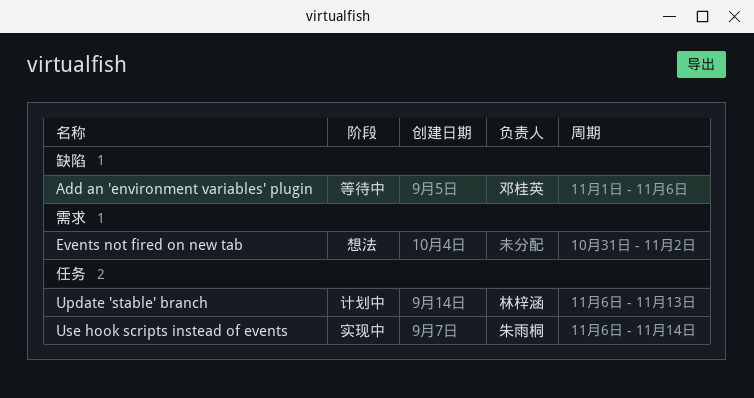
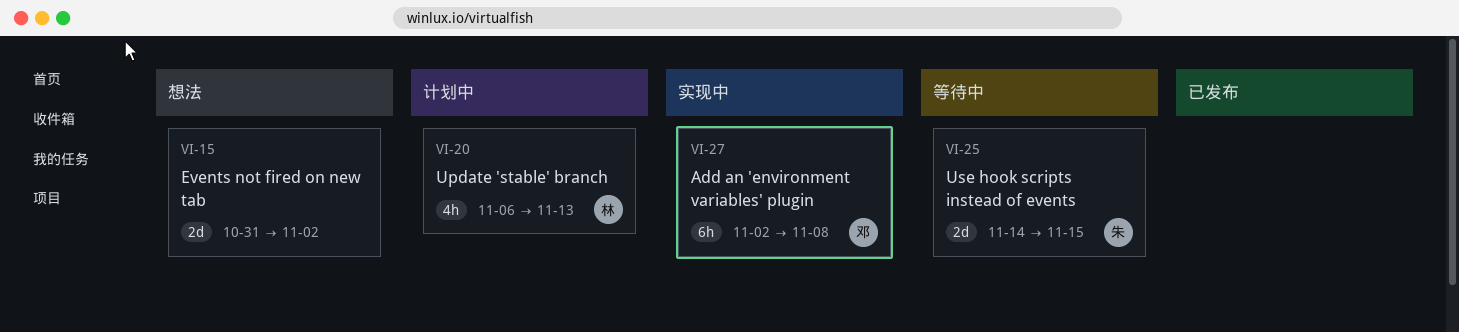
Add an 'environment variables' plugin, status: 等待中 -> 实现中
Add an 'environment variables' plugin, start: Nov 1 -> Nov 2
Add an 'environment variables' plugin, due: Nov 6 -> Nov 8
Use hook scripts instead of events, status: 实现中 -> 等待中
Use hook scripts instead of events, start: Nov 6 -> Nov 14
Use hook scripts instead of events, due: Nov 14 -> Nov 15

